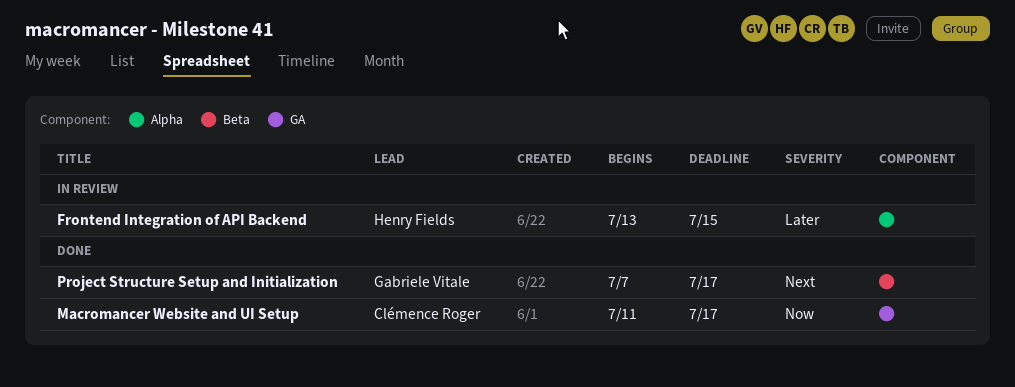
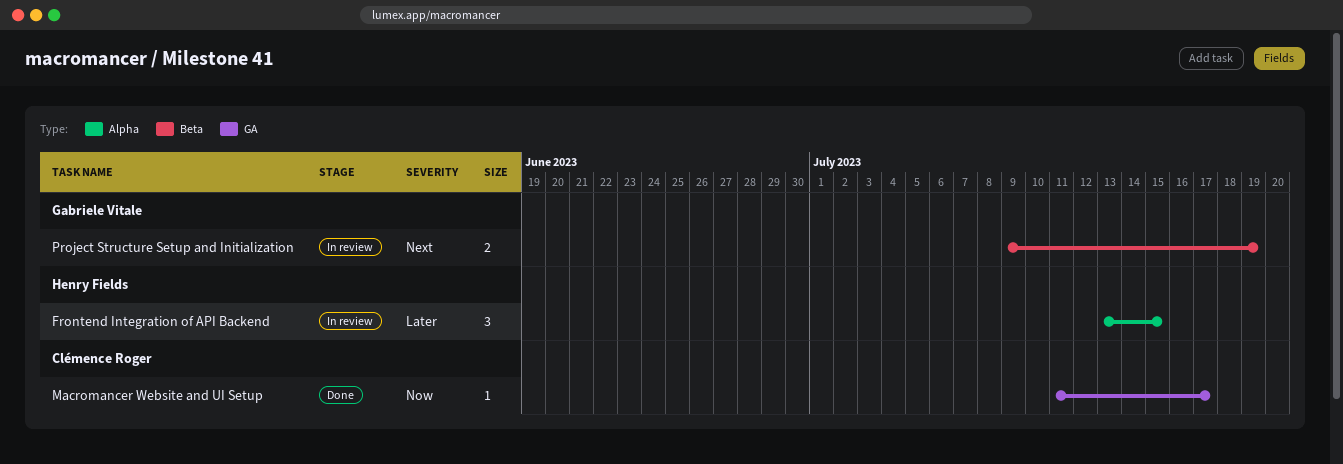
Project Structure Setup and Initialization, status: Done -> In review
Project Structure Setup and Initialization, start: Jul 7 -> Jul 9
Project Structure Setup and Initialization, due: Jul 17 -> Jul 19

